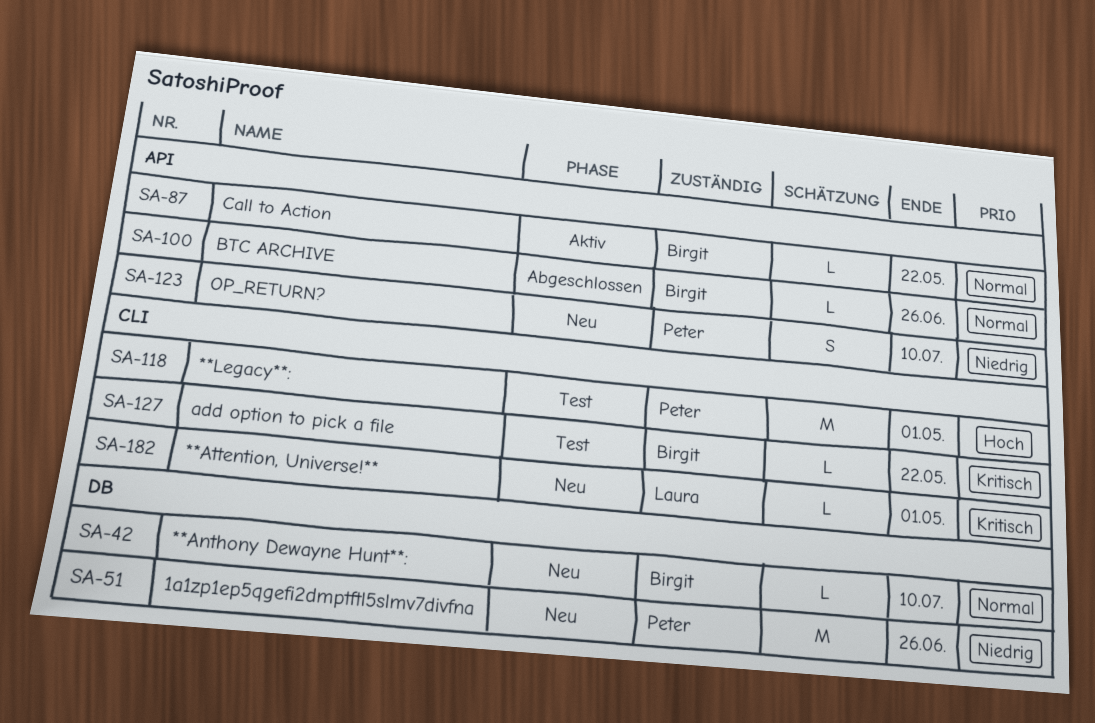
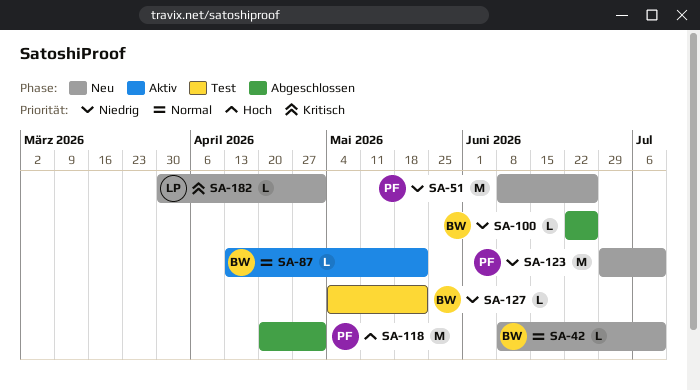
SA-100, priority: Normal -> Niedrig
SA-118, status: Test -> Abgeschlossen
SA-123, estimate: S -> M
SA-127, priority: Kritisch -> Niedrig

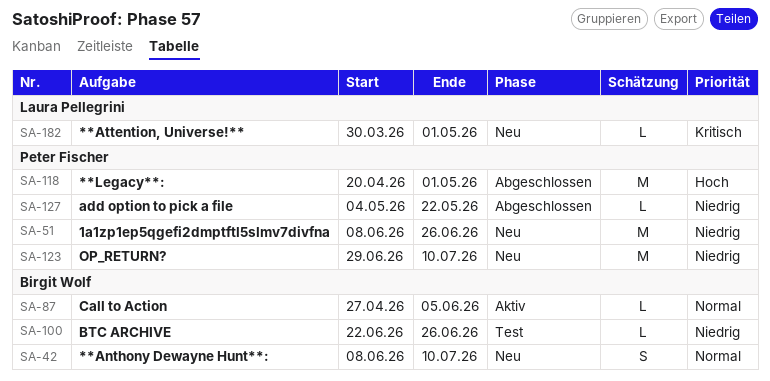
SA-42, estimate: L -> S
SA-87, start: Apr 13 -> Apr 27
SA-87, due: May 22 -> Jun 5
SA-100, status: Abgeschlossen -> Test
SA-127, status: Test -> Abgeschlossen
SA-127, owner: Birgit Wolf -> Peter Fischer

